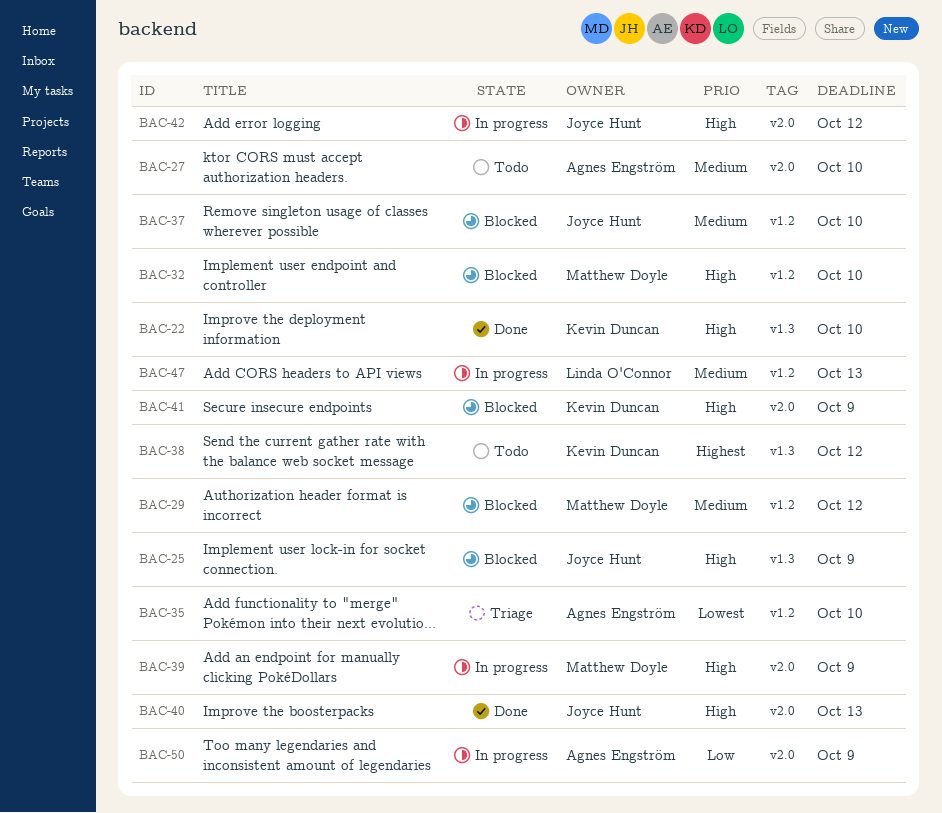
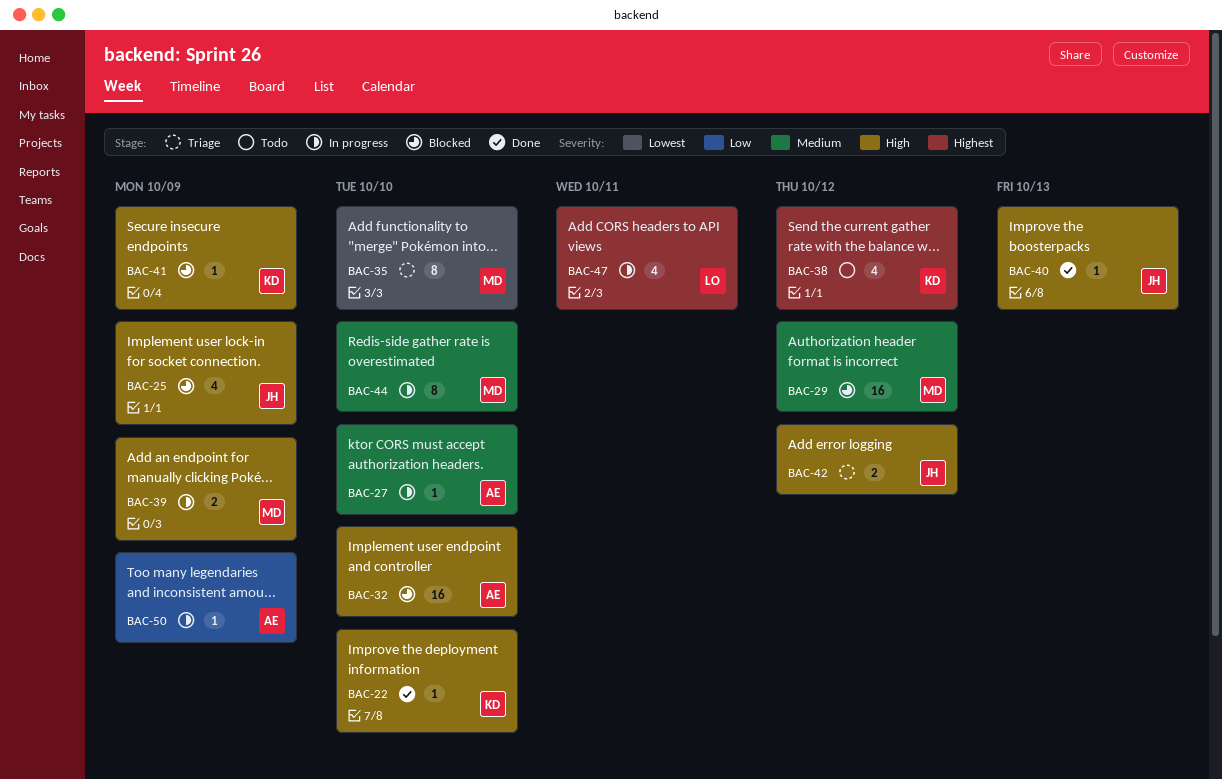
BAC-27, status: Todo -> In progress
BAC-32, owner: Matthew Doyle -> Agnes Engström
BAC-35, owner: Agnes Engström -> Matthew Doyle
BAC-37: present -> none
BAC-42, status: In progress -> Triage
BAC-44: none -> present
BAC-47, priority: Medium -> Highest
BAC-47, due: Oct 13 -> Oct 11

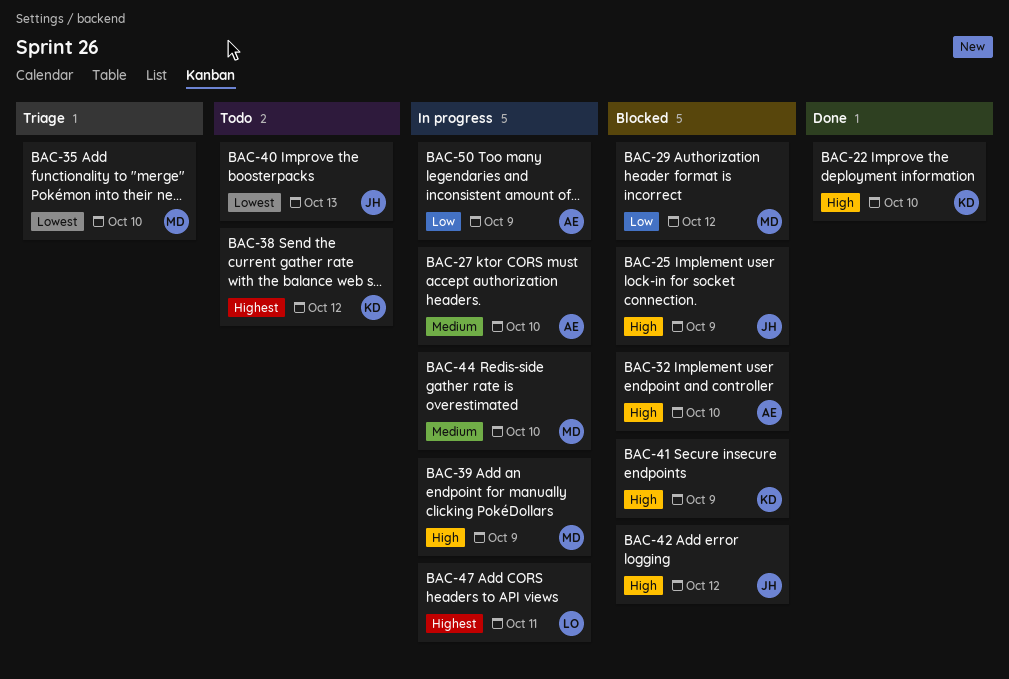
BAC-29, priority: Medium -> Low
BAC-40, status: Done -> Todo
BAC-40, priority: High -> Lowest
BAC-42, status: Triage -> Blocked

